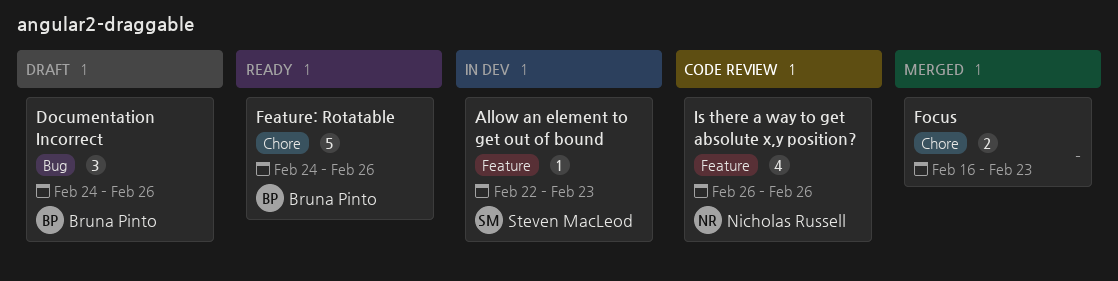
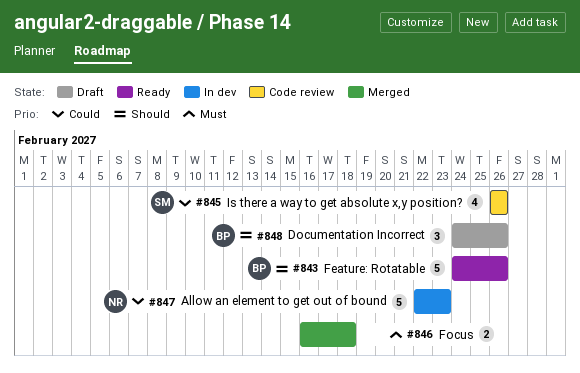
Allow an element to get out of bound, owner: Steven MacLeod -> Nicholas Russell
Allow an element to get out of bound, estimate: 1 -> 5
Focus, due: Feb 23 -> Feb 18
Is there a way to get absolute x,y position?, owner: Nicholas Russell -> Steven MacLeod

